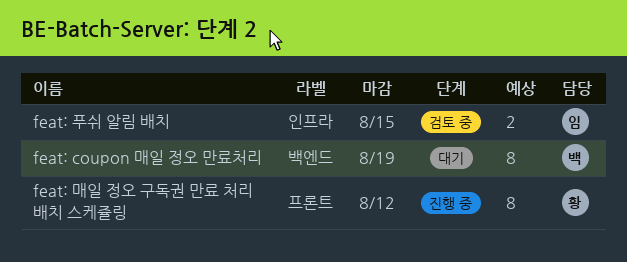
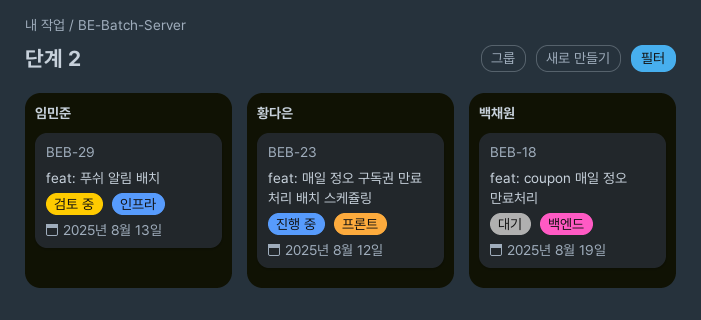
feat: 푸쉬 알림 배치, due: Aug 15 -> Aug 13

